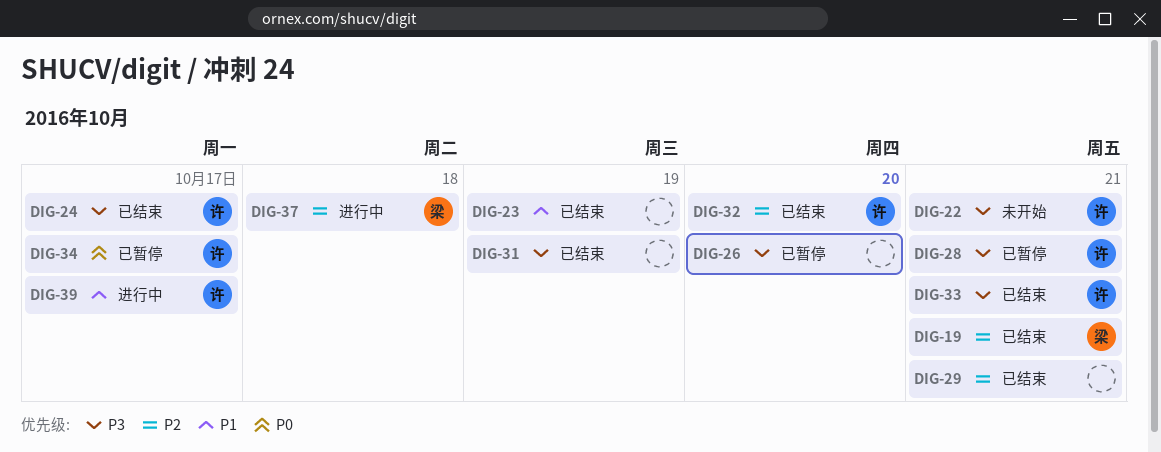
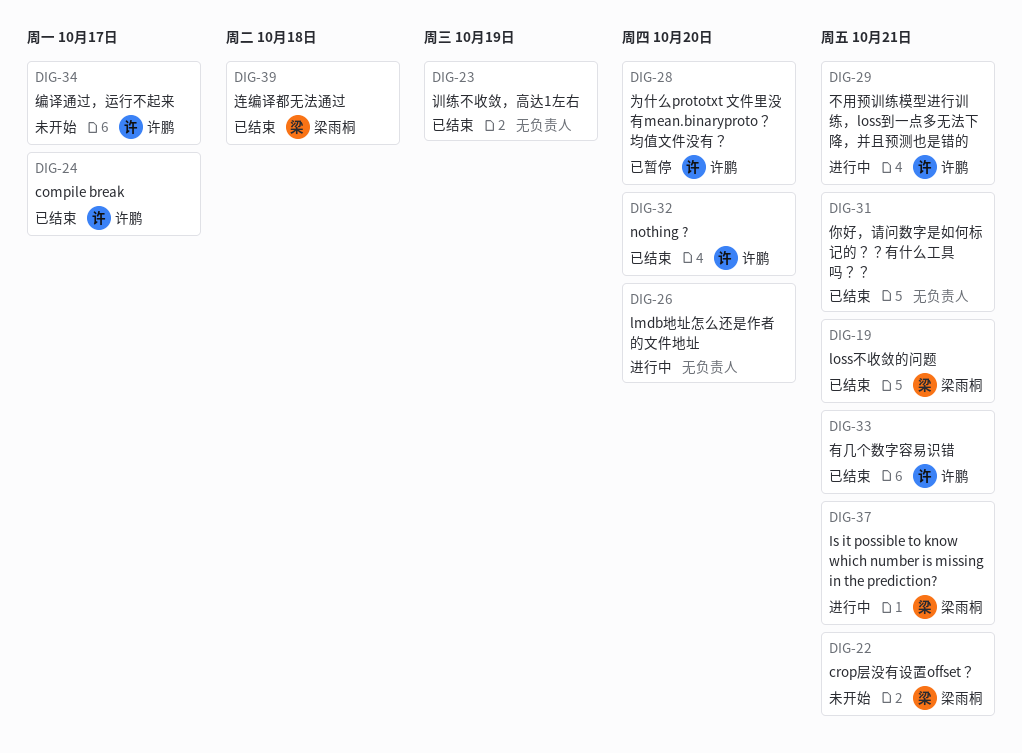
DIG-22, owner: 许鹏 -> 梁雨桐
DIG-26, status: 已暂停 -> 进行中
DIG-28, due: Oct 21 -> Oct 20
DIG-29, status: 已结束 -> 进行中
DIG-29, owner: none -> 许鹏
DIG-31, due: Oct 19 -> Oct 21
DIG-34, status: 已暂停 -> 未开始
DIG-37, due: Oct 18 -> Oct 21
DIG-39, status: 进行中 -> 已结束
DIG-39, owner: 许鹏 -> 梁雨桐
DIG-39, due: Oct 17 -> Oct 18

